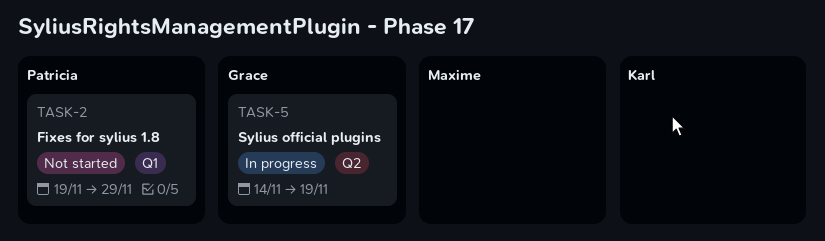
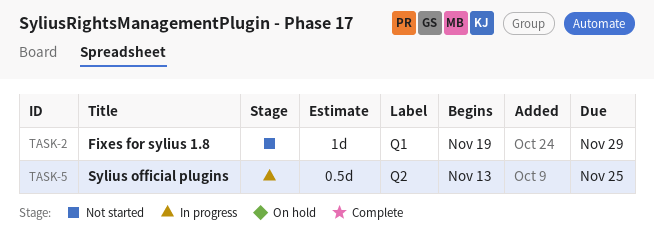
TASK-5, start: Nov 14 -> Nov 13
TASK-5, due: Nov 19 -> Nov 25

